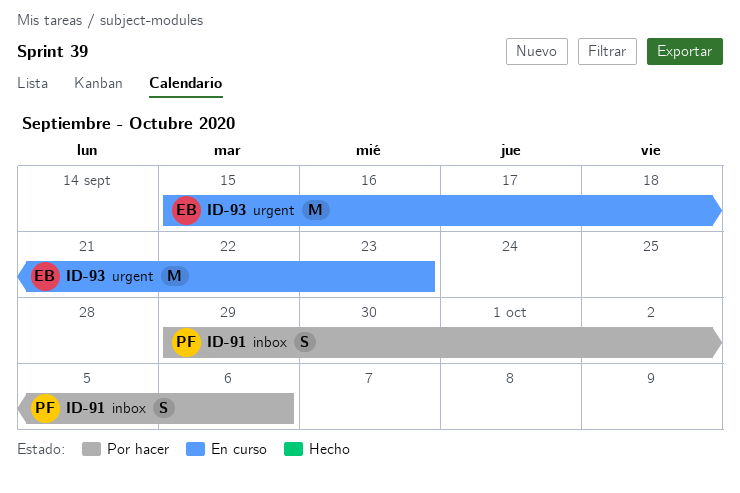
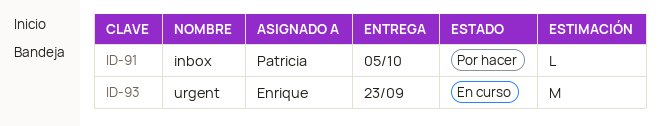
ID-91, estimate: S -> L
ID-91, due: Oct 6 -> Oct 5

